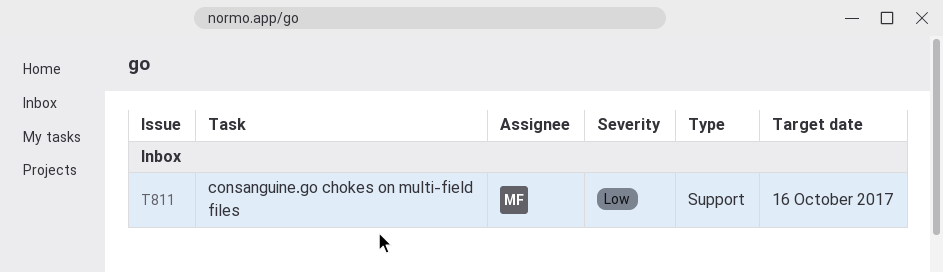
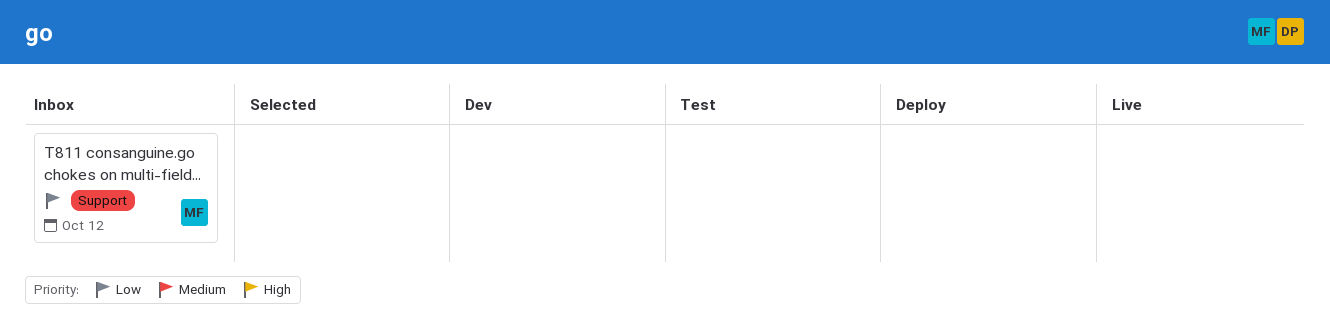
T811, due: Oct 16 -> Oct 12

